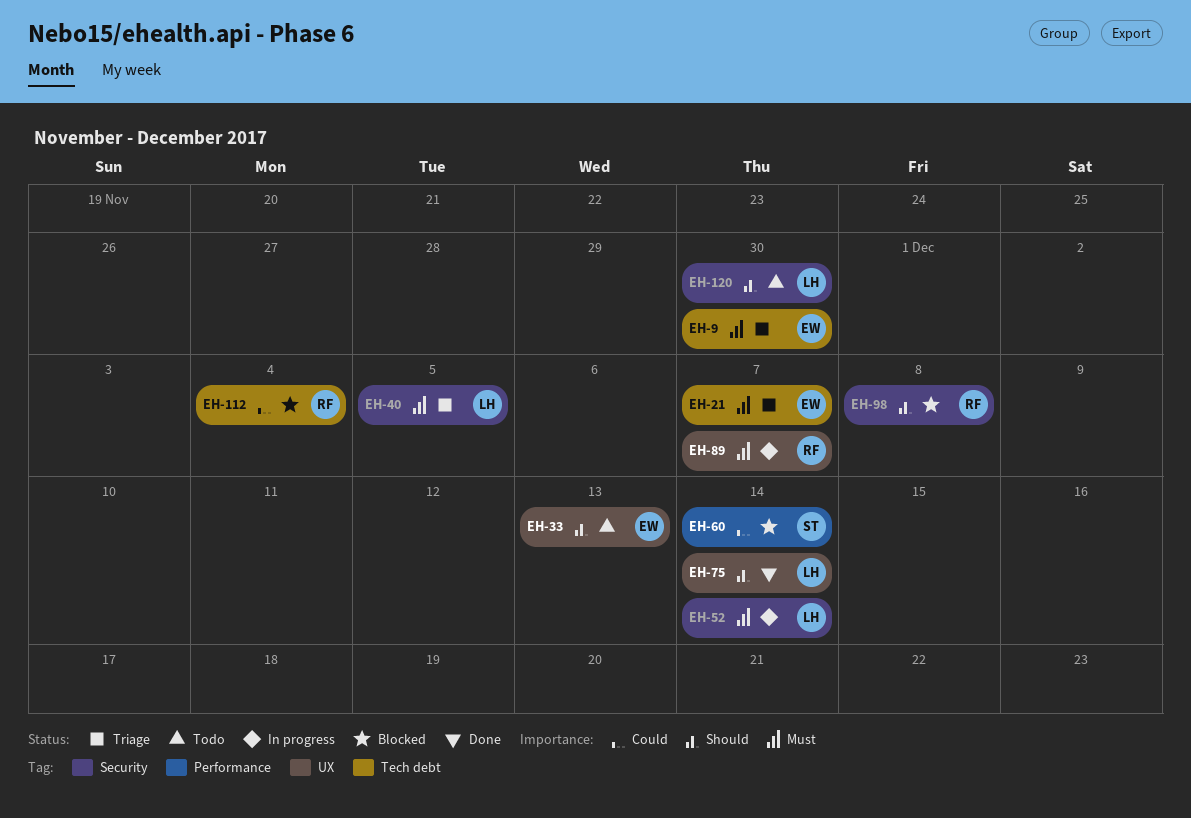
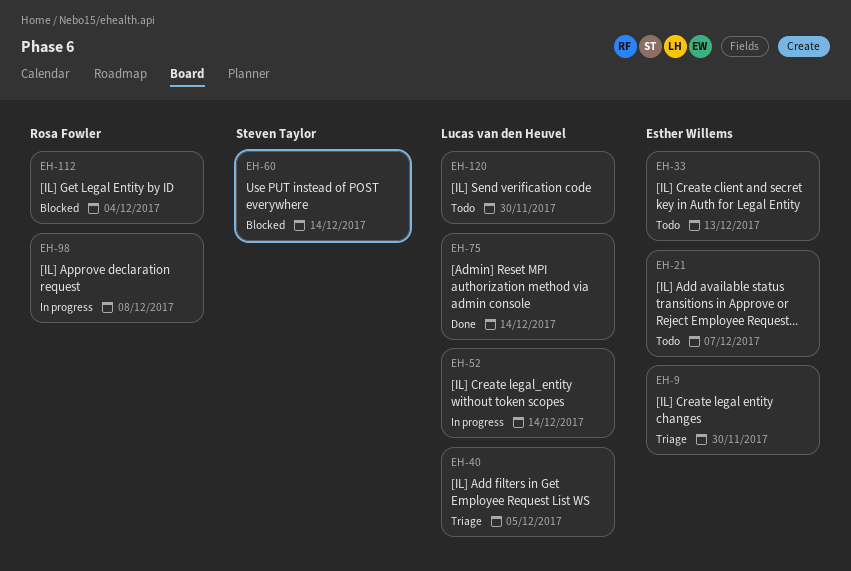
EH-21, status: Triage -> Todo
EH-89: present -> none
EH-98, status: Blocked -> In progress

